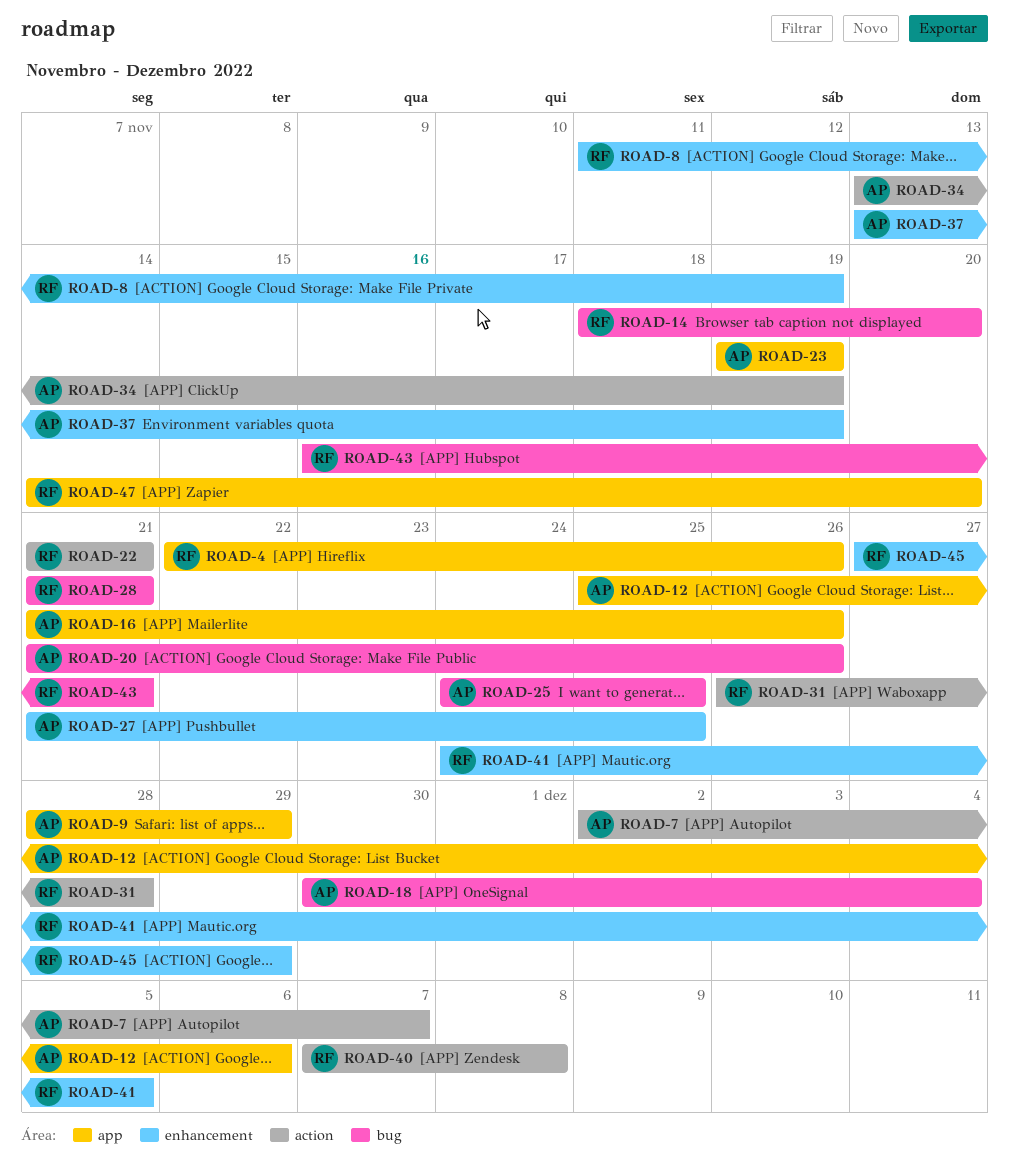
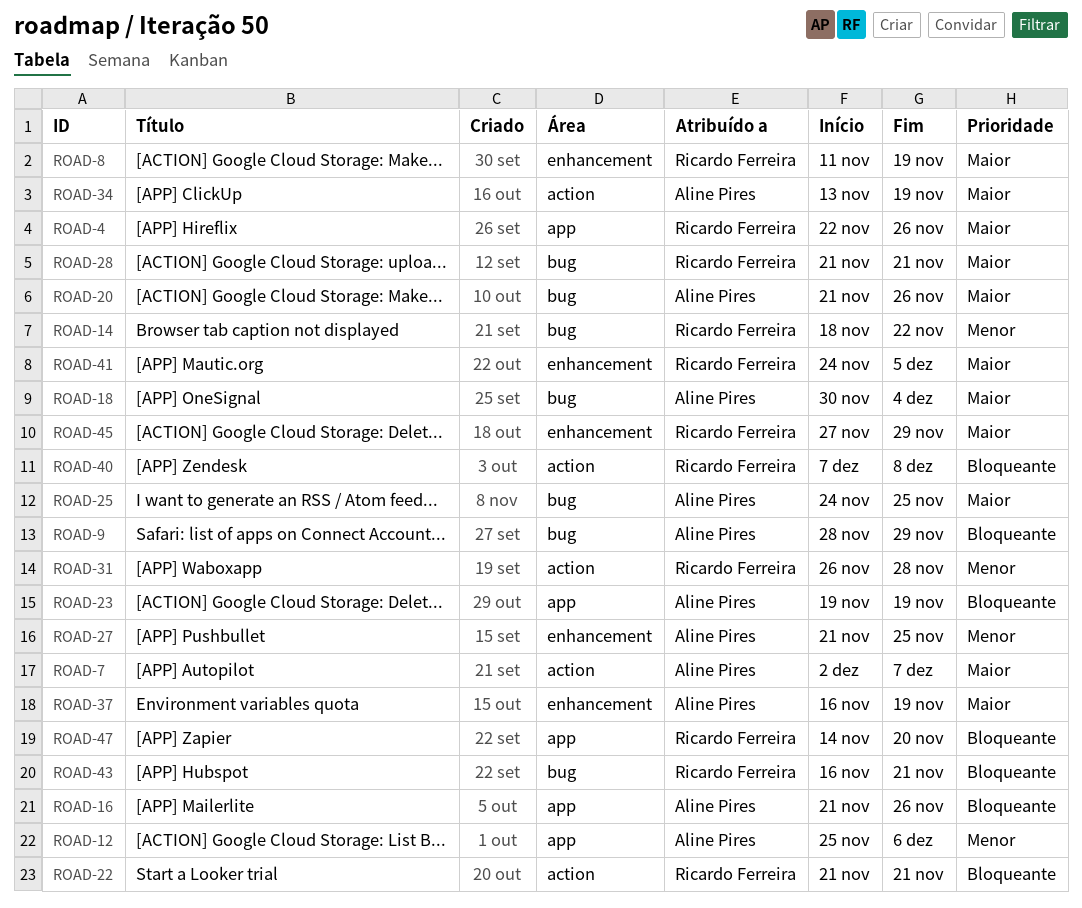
ROAD-9, label: app -> bug
ROAD-14, due: Nov 20 -> Nov 22
ROAD-37, start: Nov 13 -> Nov 16

